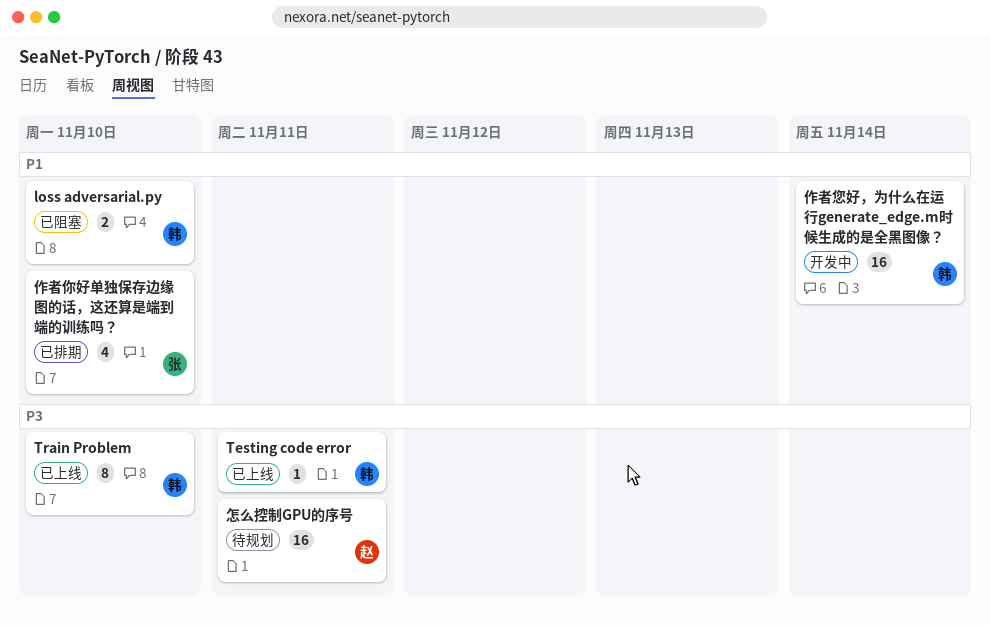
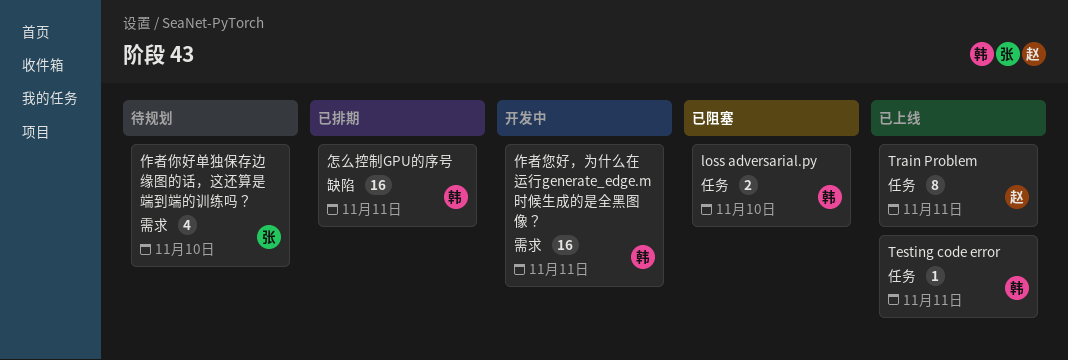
Train Problem, owner: 韩 -> 赵
Train Problem, due: Nov 10 -> Nov 11
作者你好单独保存边缘图的话，这还算是端到端的训练吗？, status: 已排期 -> 待规划
作者您好，为什么在运行generate_edge.m时候生成的是全黑图像？, due: Nov 14 -> Nov 11
怎么控制GPU的序号, status: 待规划 -> 已排期
怎么控制GPU的序号, owner: 赵 -> 韩

